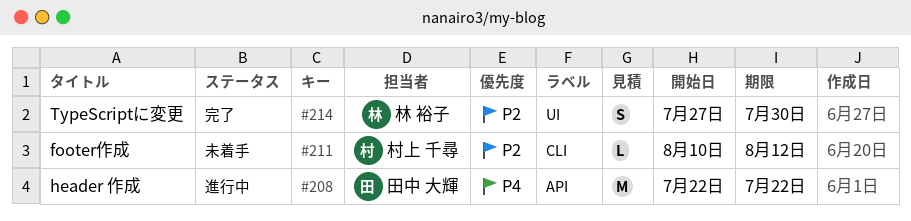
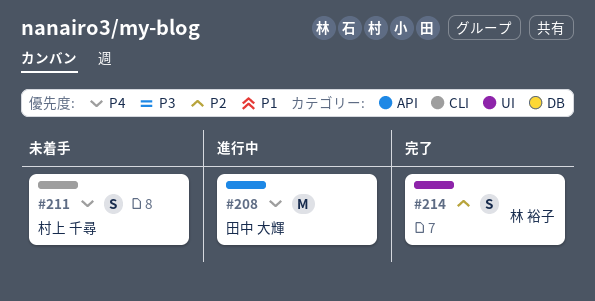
#211, priority: P2 -> P4
#211, estimate: L -> S

